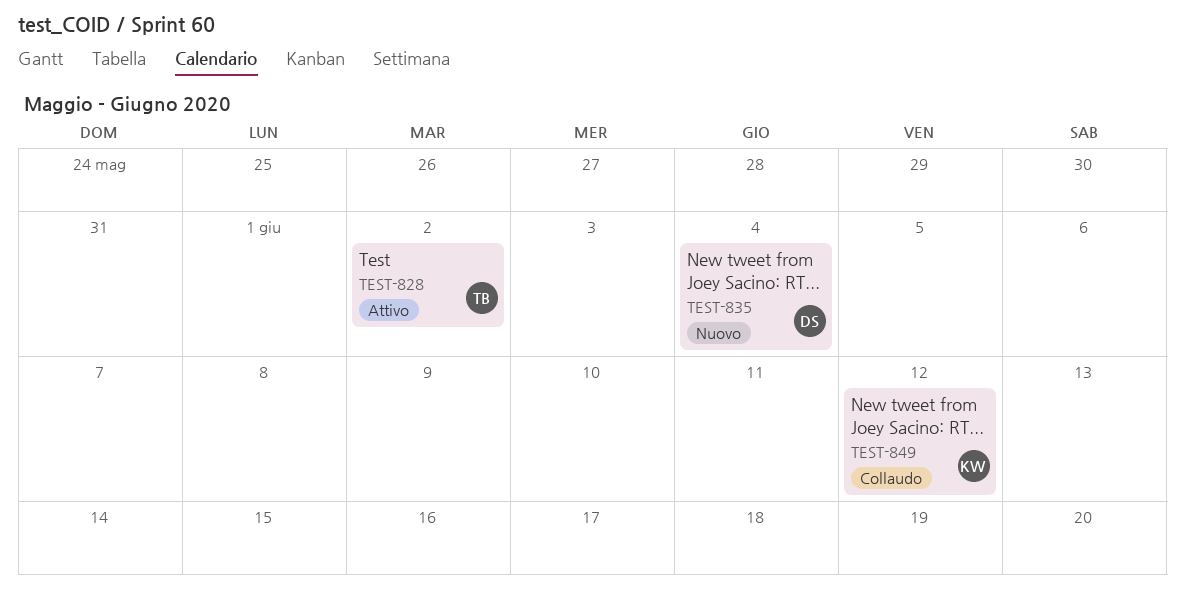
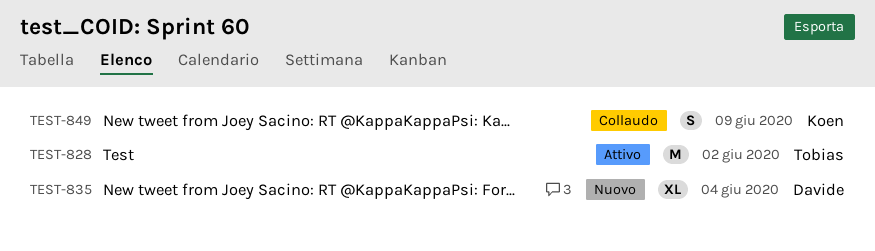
TEST-849, due: Jun 12 -> Jun 9

